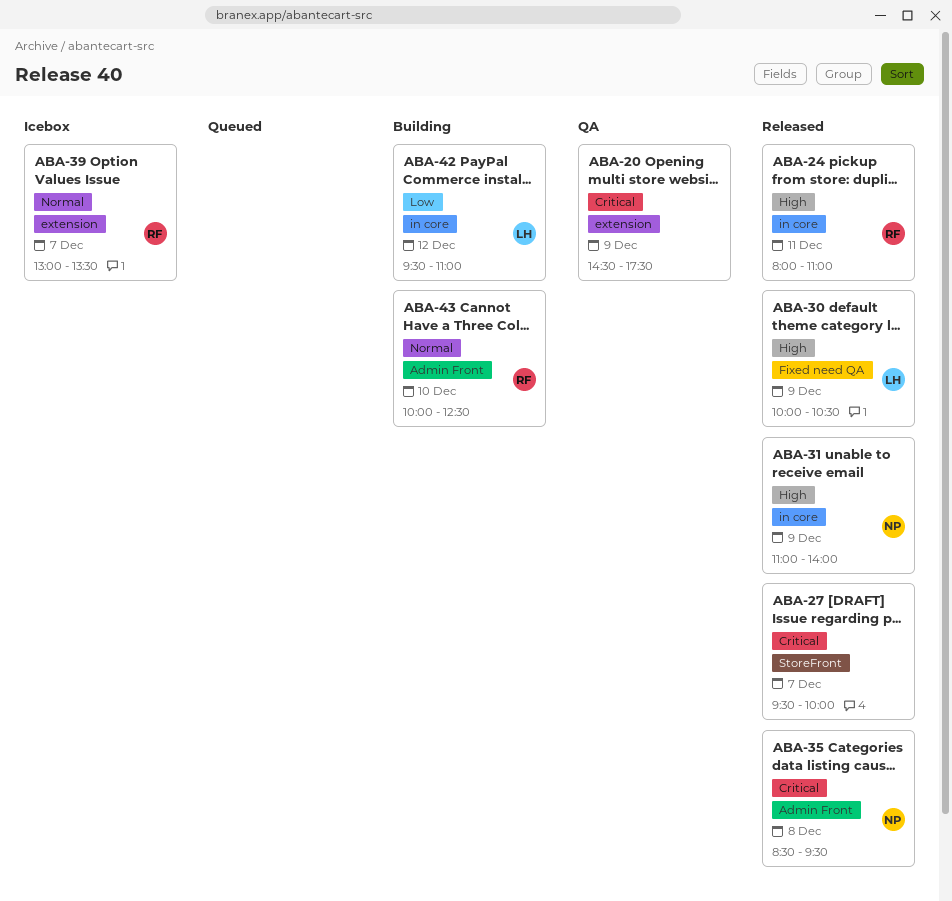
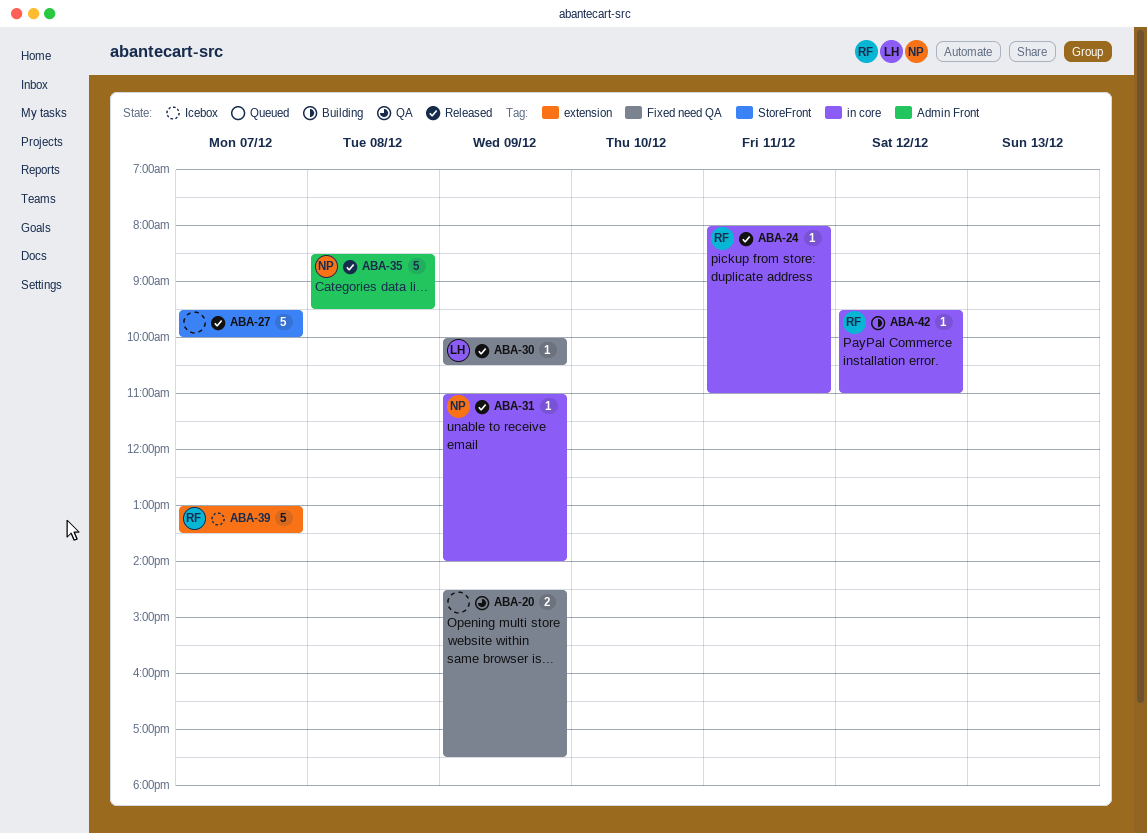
ABA-20, label: extension -> Fixed need QA
ABA-42, owner: LH -> RF
ABA-43: present -> none

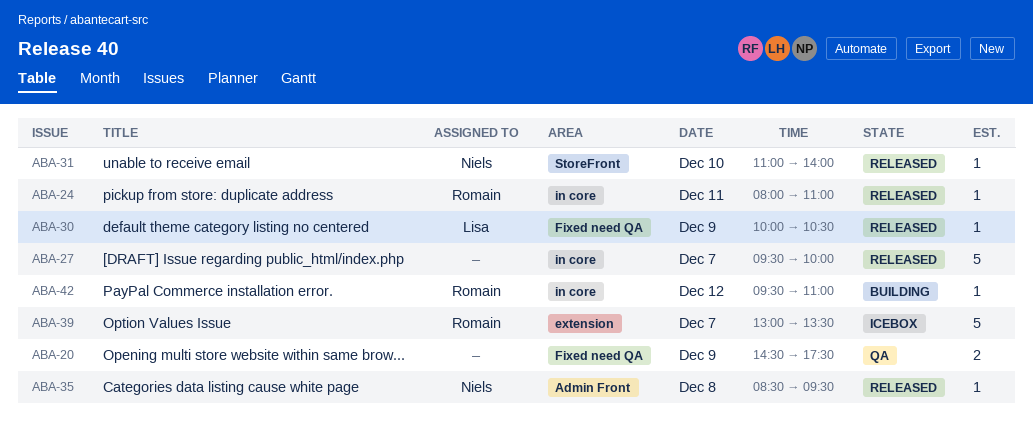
ABA-27, label: StoreFront -> in core
ABA-31, label: in core -> StoreFront
ABA-31, day: Dec 9 -> Dec 10
ABA-35, estimate: 5 -> 1

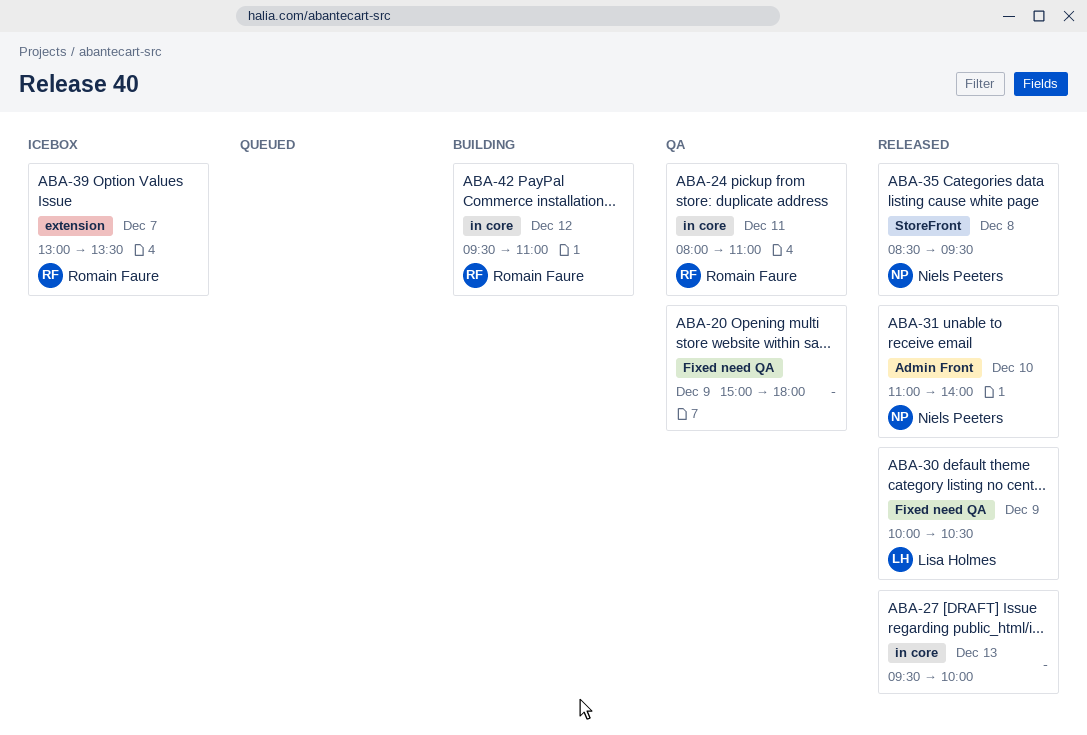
ABA-20, begins: 14:30 -> 15:00
ABA-20, ends: 17:30 -> 18:00
ABA-24, status: Released -> QA
ABA-27, day: Dec 7 -> Dec 13
ABA-31, label: StoreFront -> Admin Front
ABA-35, label: Admin Front -> StoreFront

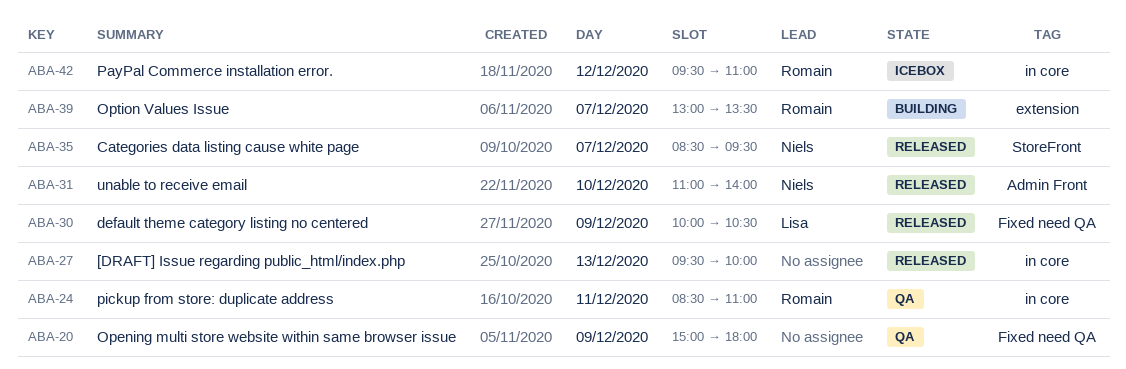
ABA-24, begins: 08:00 -> 08:30
ABA-35, day: Dec 8 -> Dec 7
ABA-39, status: Icebox -> Building
ABA-42, status: Building -> Icebox

